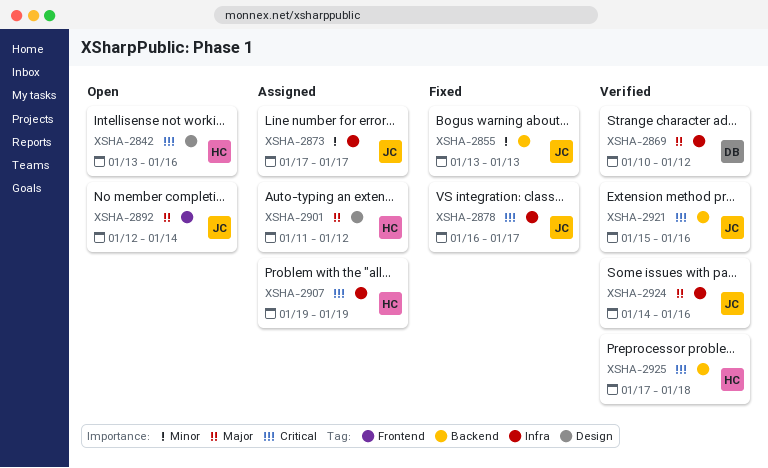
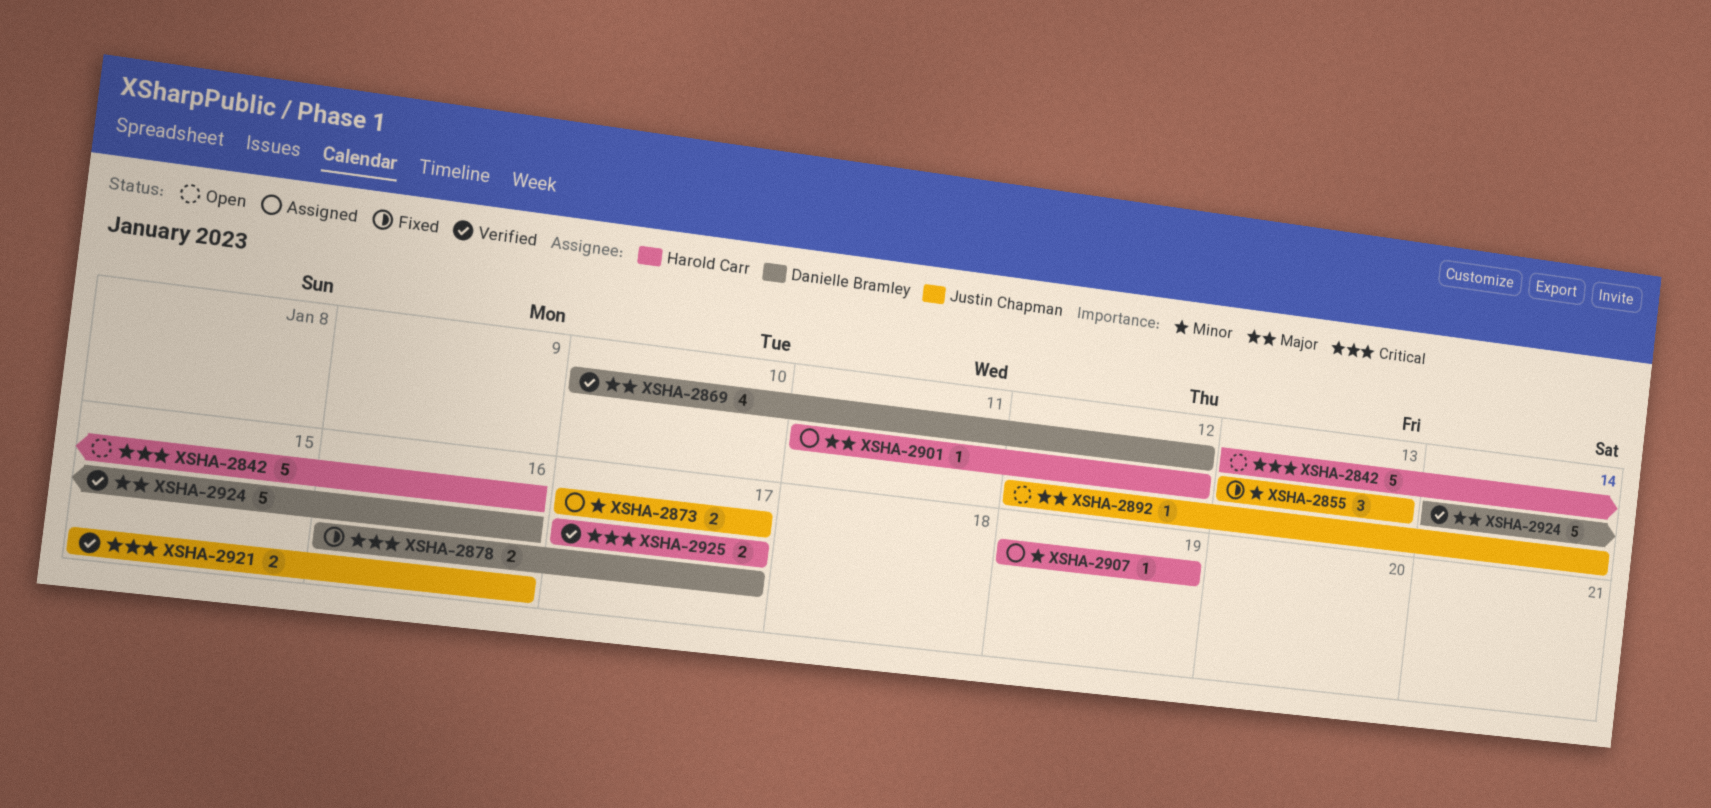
XSHA-2878, owner: Justin Chapman -> Danielle Bramley
XSHA-2907, priority: Critical -> Minor
XSHA-2924, owner: Justin Chapman -> Danielle Bramley
XSHA-2925, due: Jan 18 -> Jan 17

